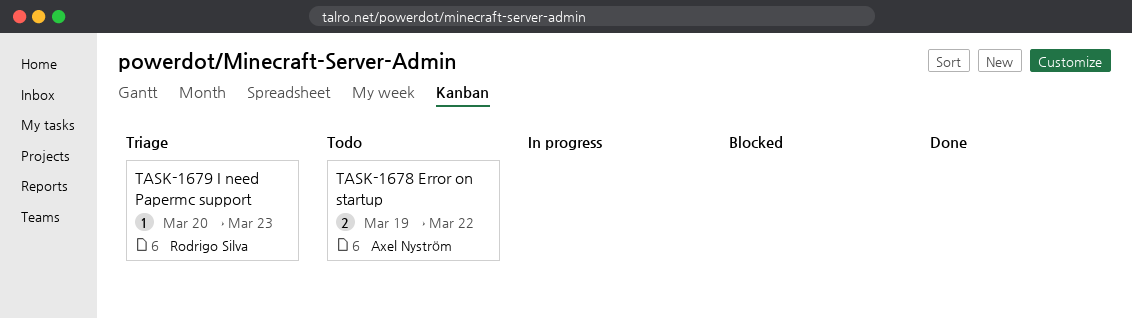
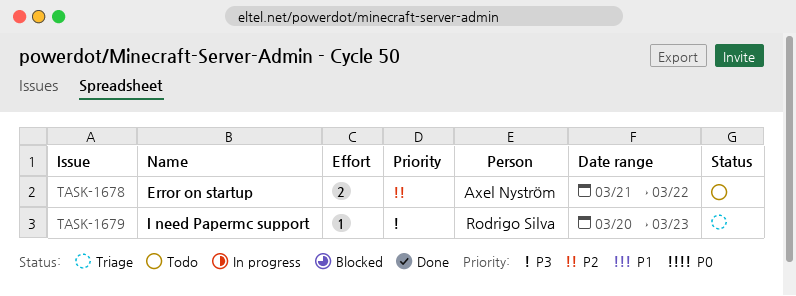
TASK-1678, start: Mar 19 -> Mar 21

